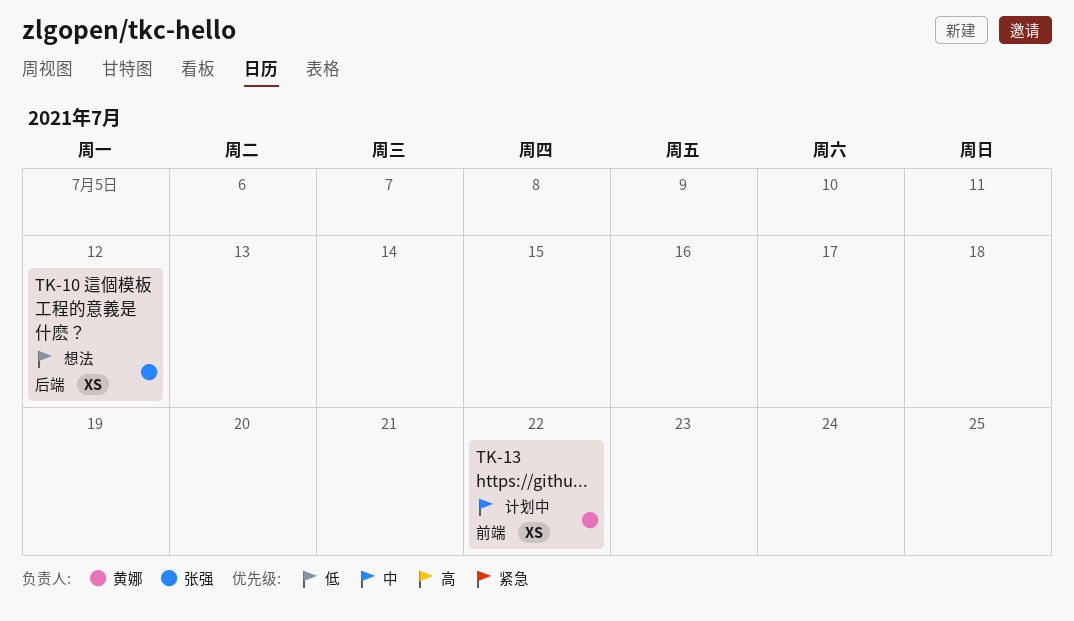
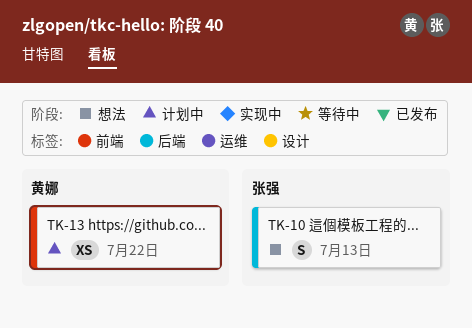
TK-10, estimate: XS -> S
TK-10, due: Jul 12 -> Jul 13

